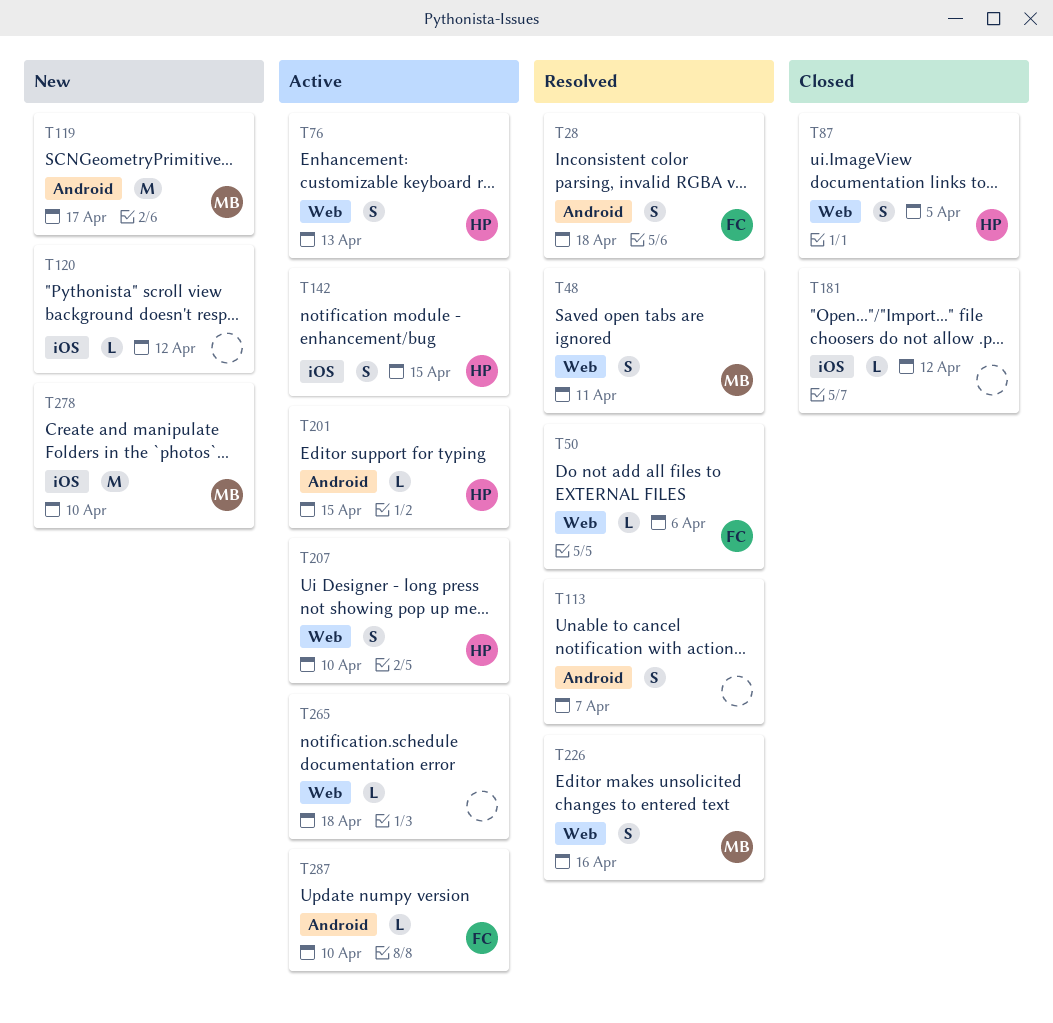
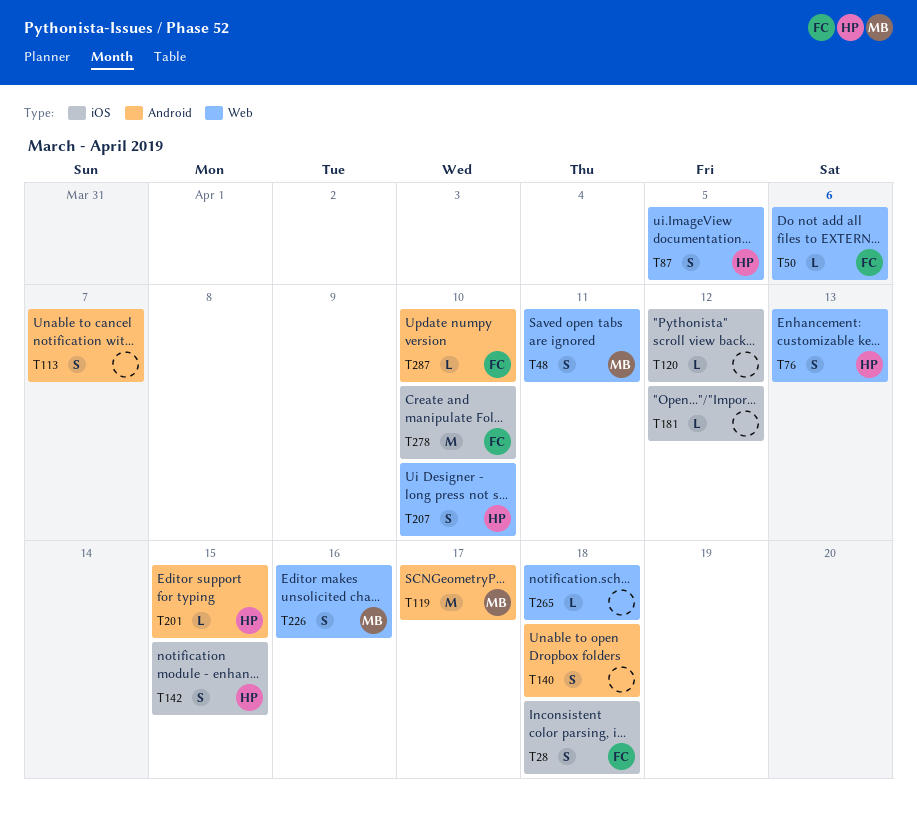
T28, label: Android -> iOS
T140: none -> present
T278, owner: MB -> FC

